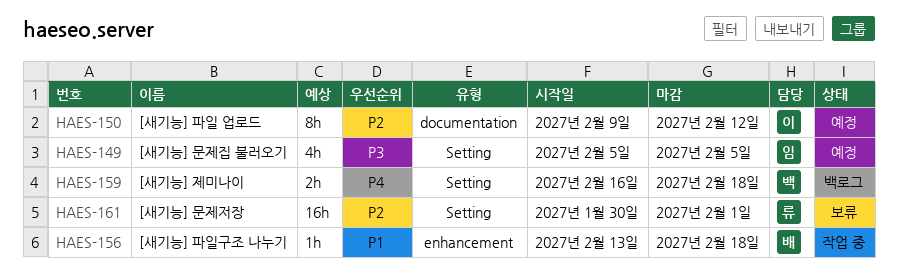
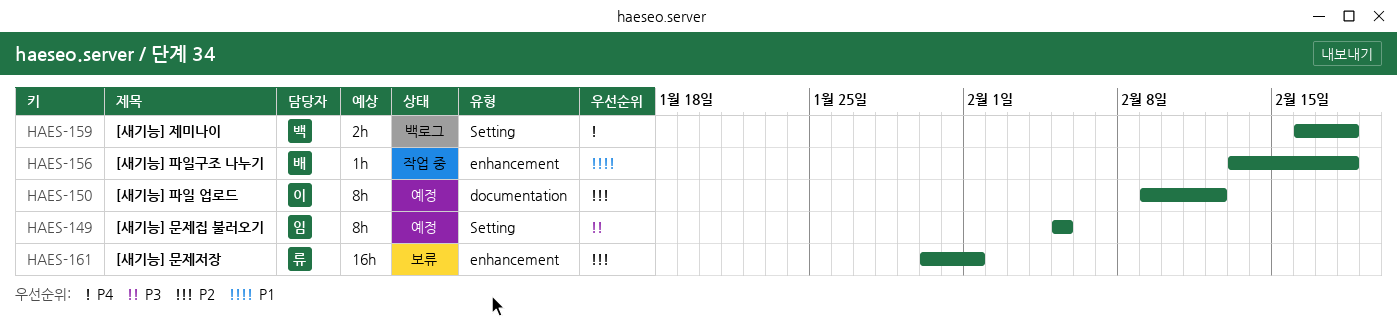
HAES-149, estimate: 4h -> 8h
HAES-161, label: Setting -> enhancement

